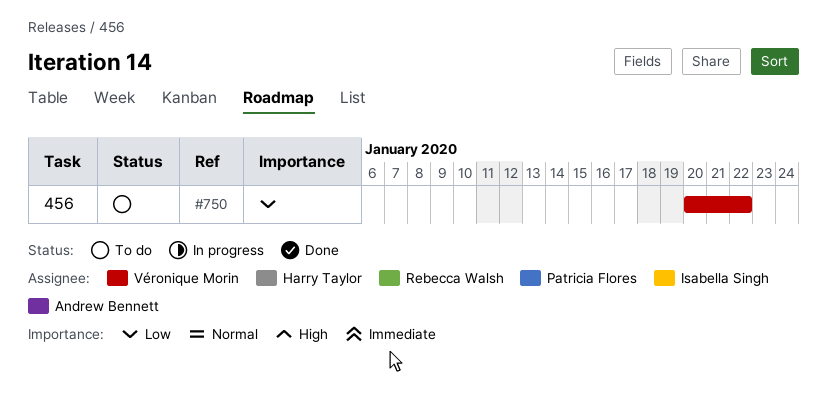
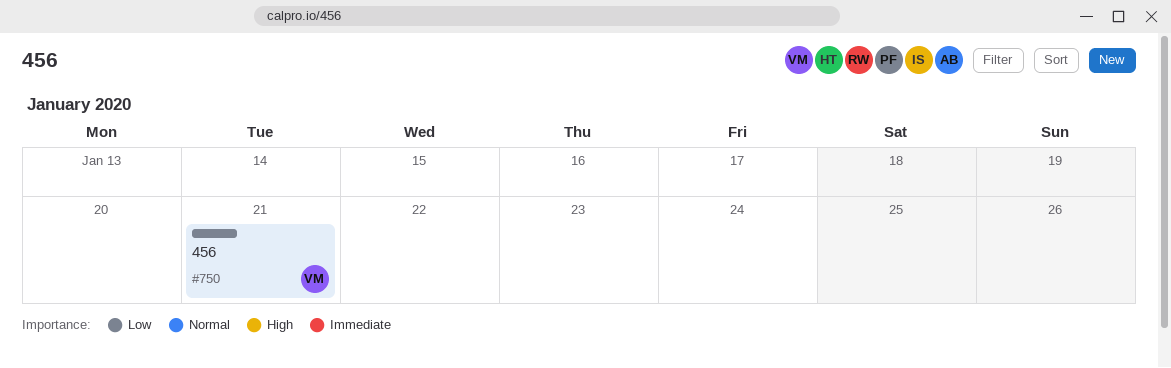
#750, due: Jan 22 -> Jan 21

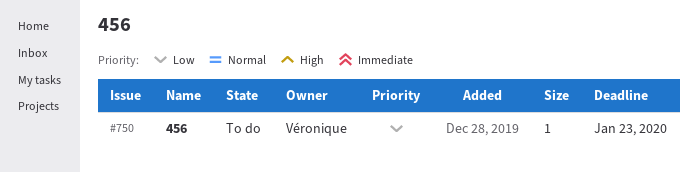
#750, due: Jan 21 -> Jan 23

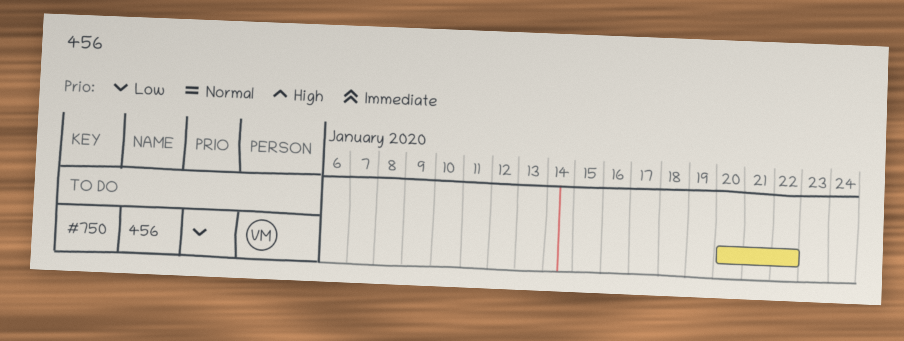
#750, due: Jan 23 -> Jan 22

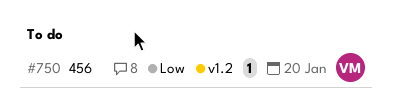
#750, due: Jan 22 -> Jan 20

